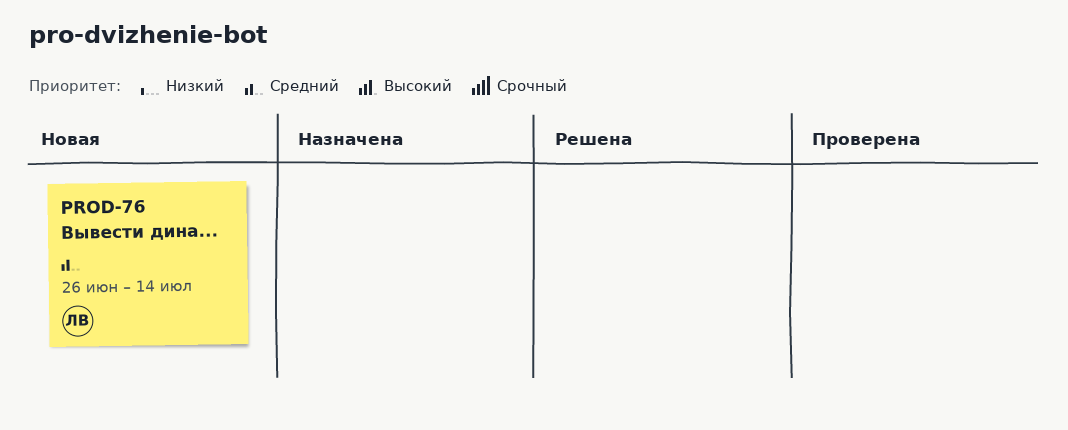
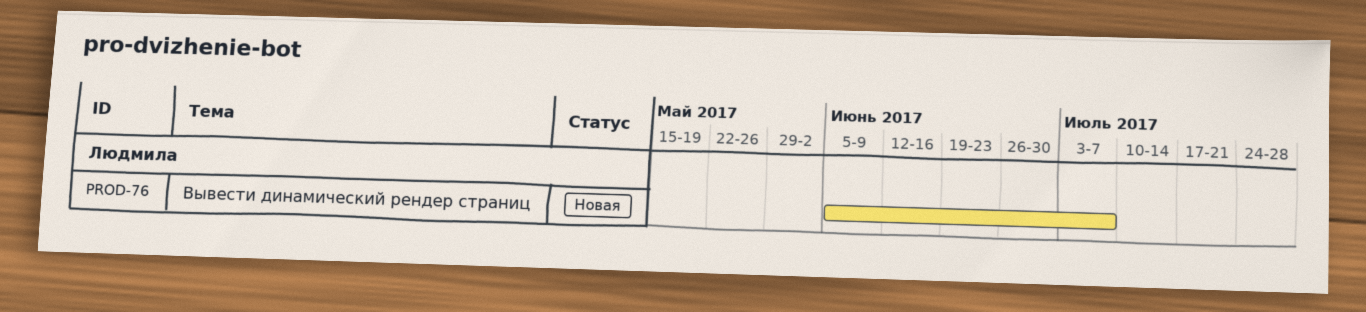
PROD-76, start: Jun 26 -> Jun 5
PROD-76, due: Jul 14 -> Jul 7

